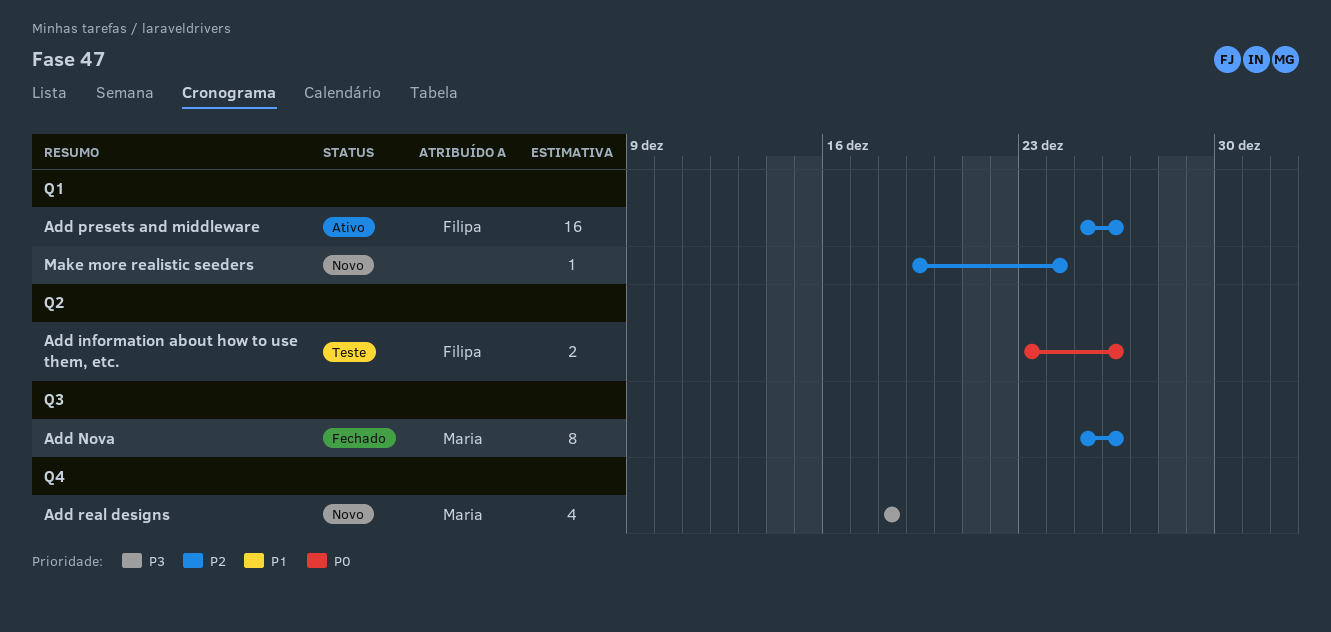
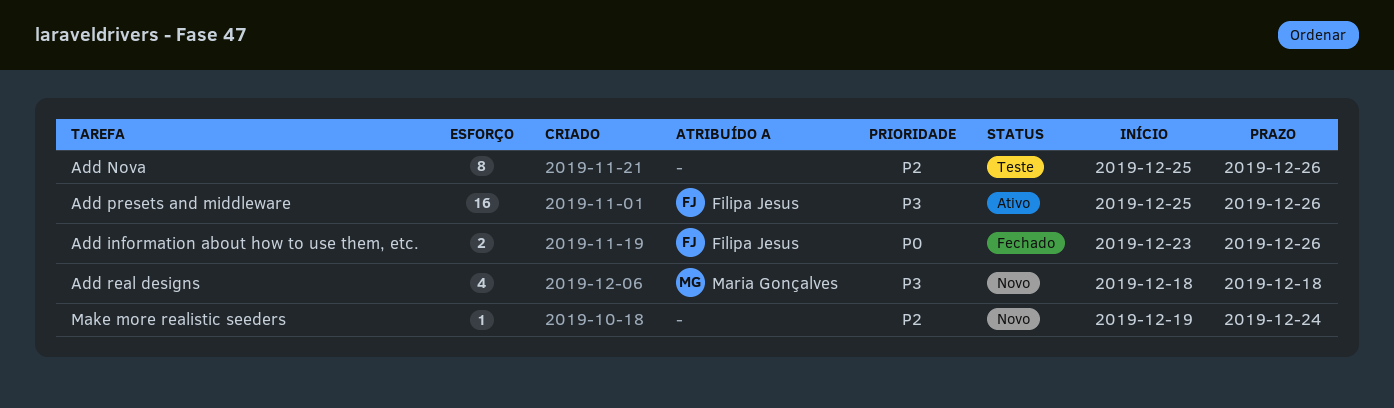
Add information about how to use them, etc., status: Teste -> Fechado
Add Nova, status: Fechado -> Teste
Add Nova, owner: Maria Gonçalves -> none
Add presets and middleware, priority: P2 -> P3

